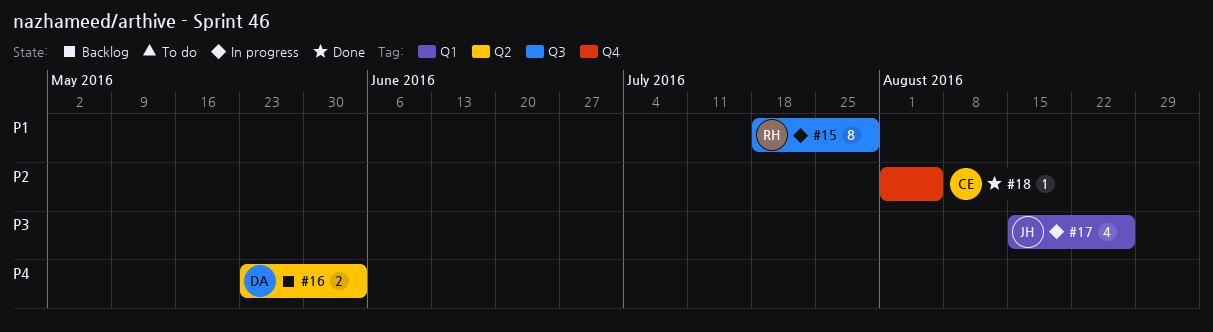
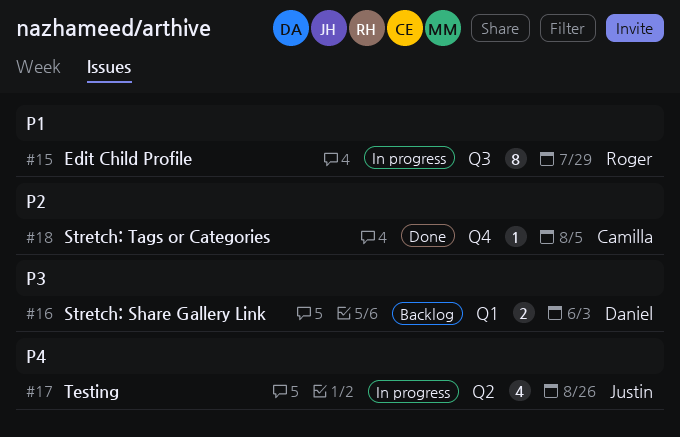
#16, priority: P4 -> P3
#16, label: Q2 -> Q1
#17, priority: P3 -> P4
#17, label: Q1 -> Q2

